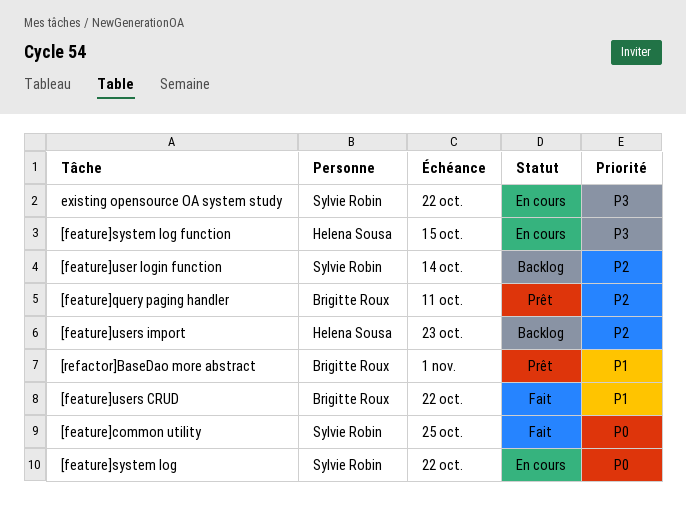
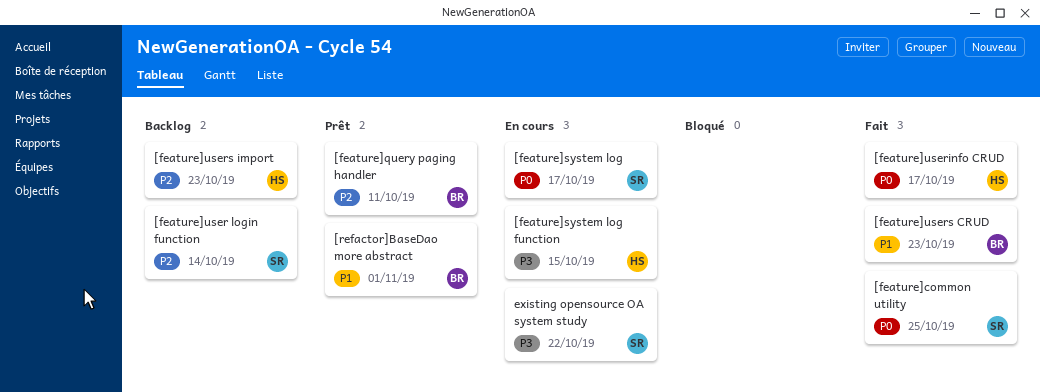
[feature]system log, due: Oct 22 -> Oct 17
[feature]userinfo CRUD: none -> present
[feature]users CRUD, due: Oct 22 -> Oct 23

